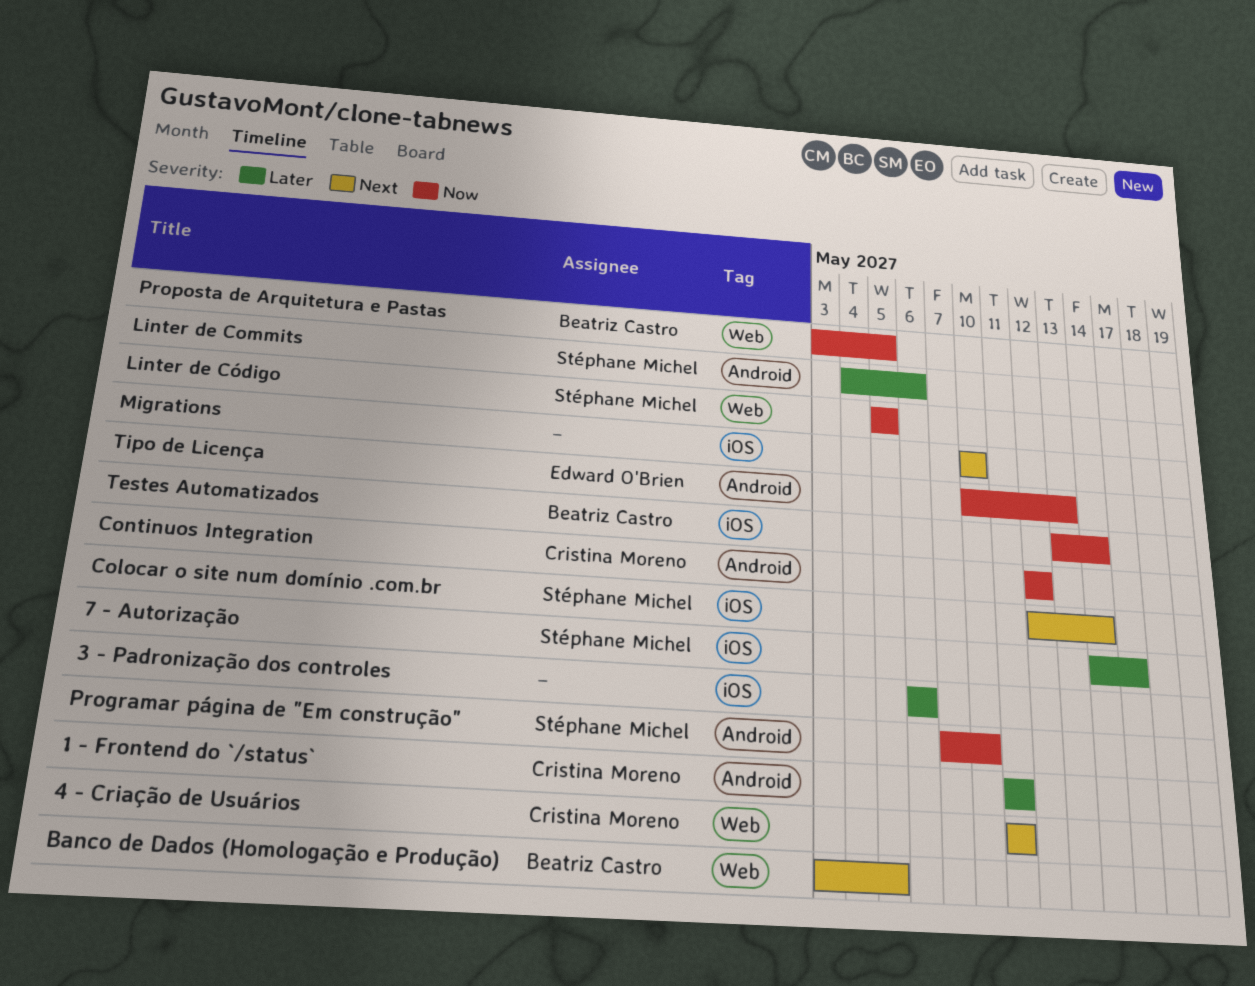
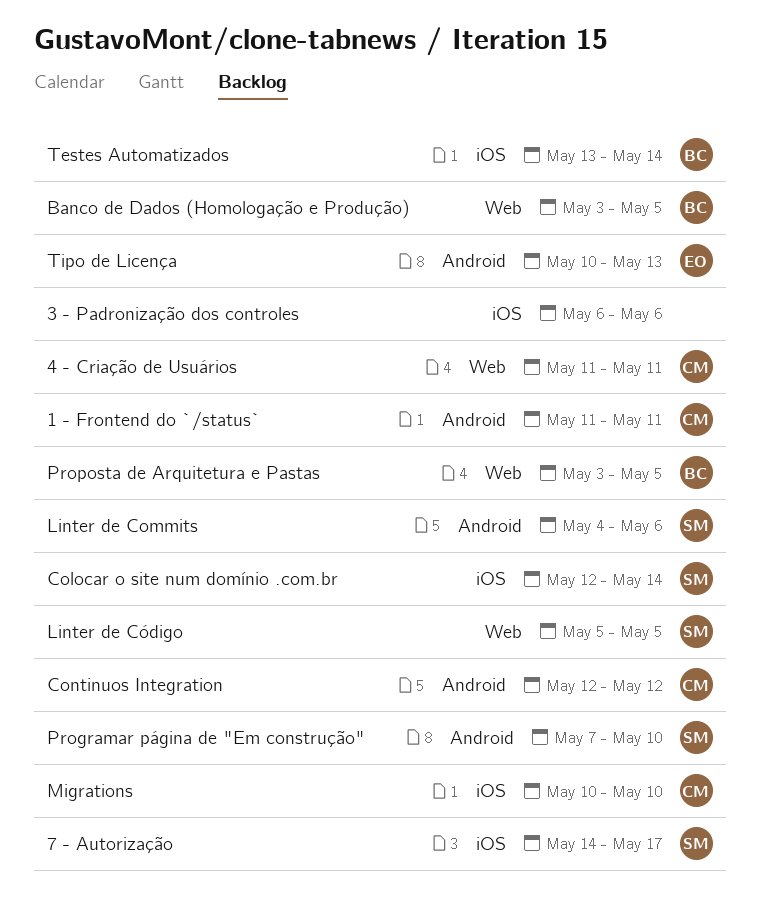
Migrations, owner: none -> Cristina Moreno

